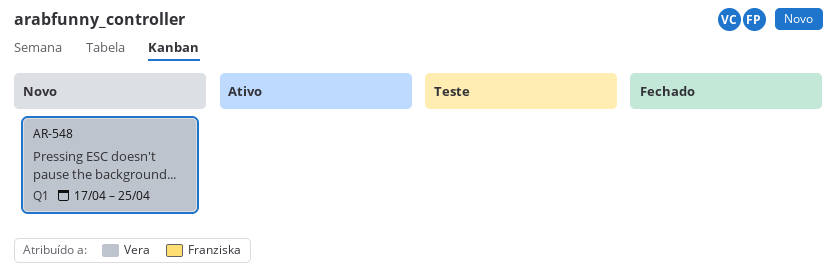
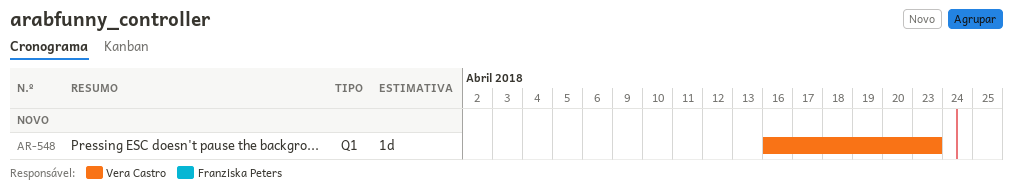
AR-548, start: Apr 17 -> Apr 16
AR-548, due: Apr 25 -> Apr 23

